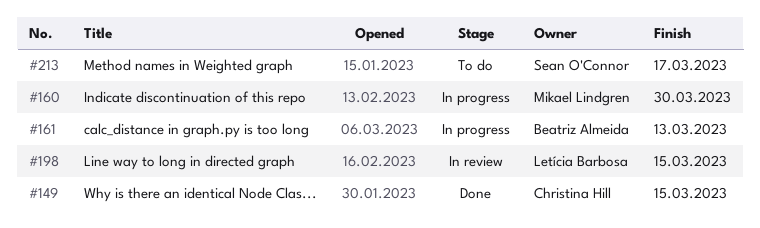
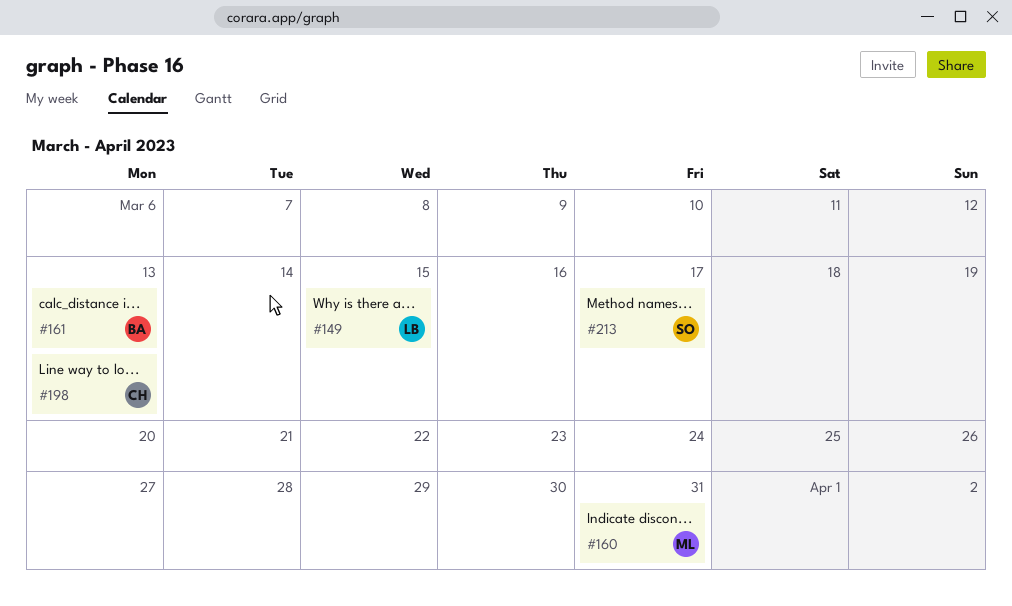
#149, owner: Christina Hill -> Letícia Barbosa
#160, due: Mar 30 -> Mar 31
#198, owner: Letícia Barbosa -> Christina Hill
#198, due: Mar 15 -> Mar 13

